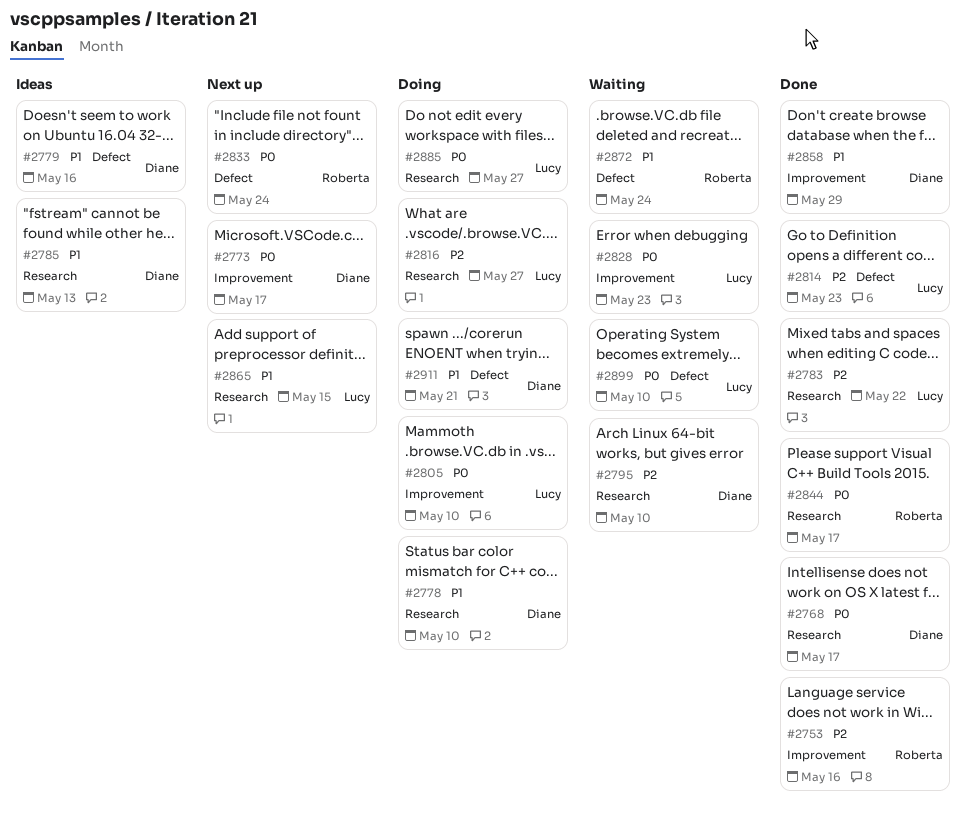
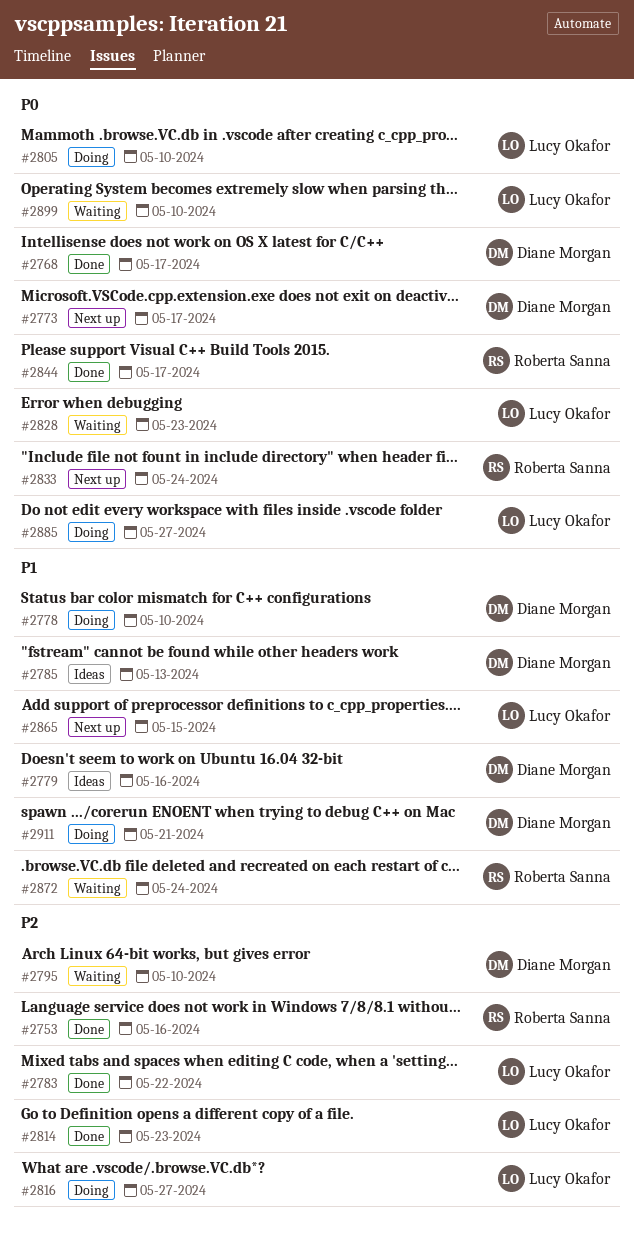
#2858: present -> none

